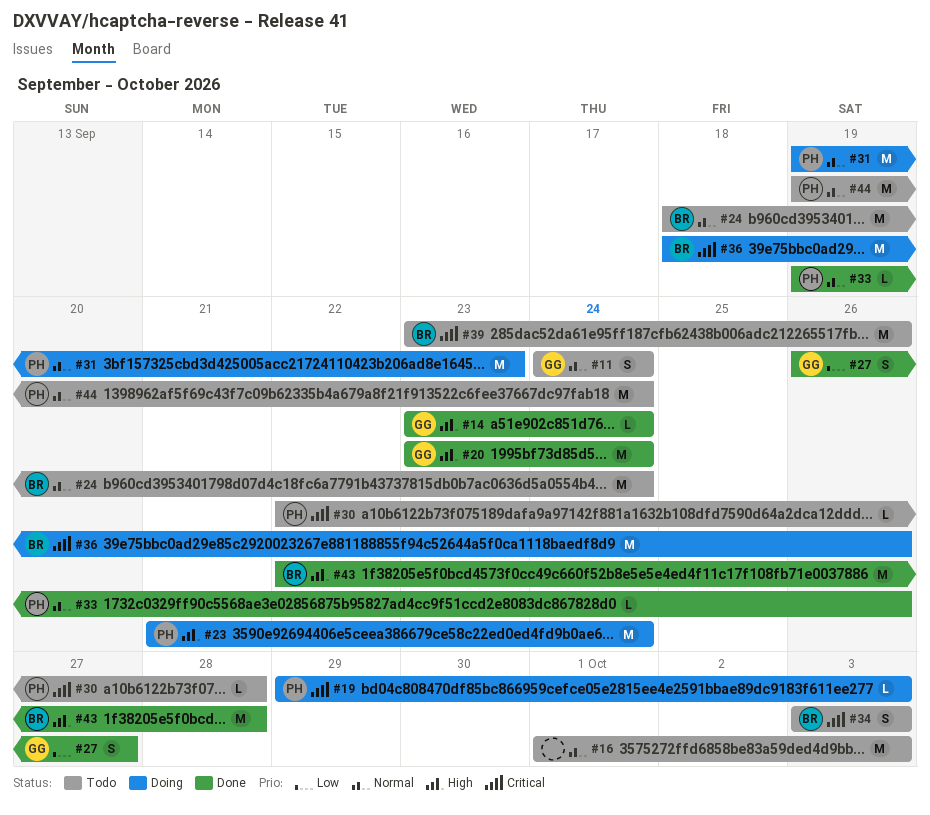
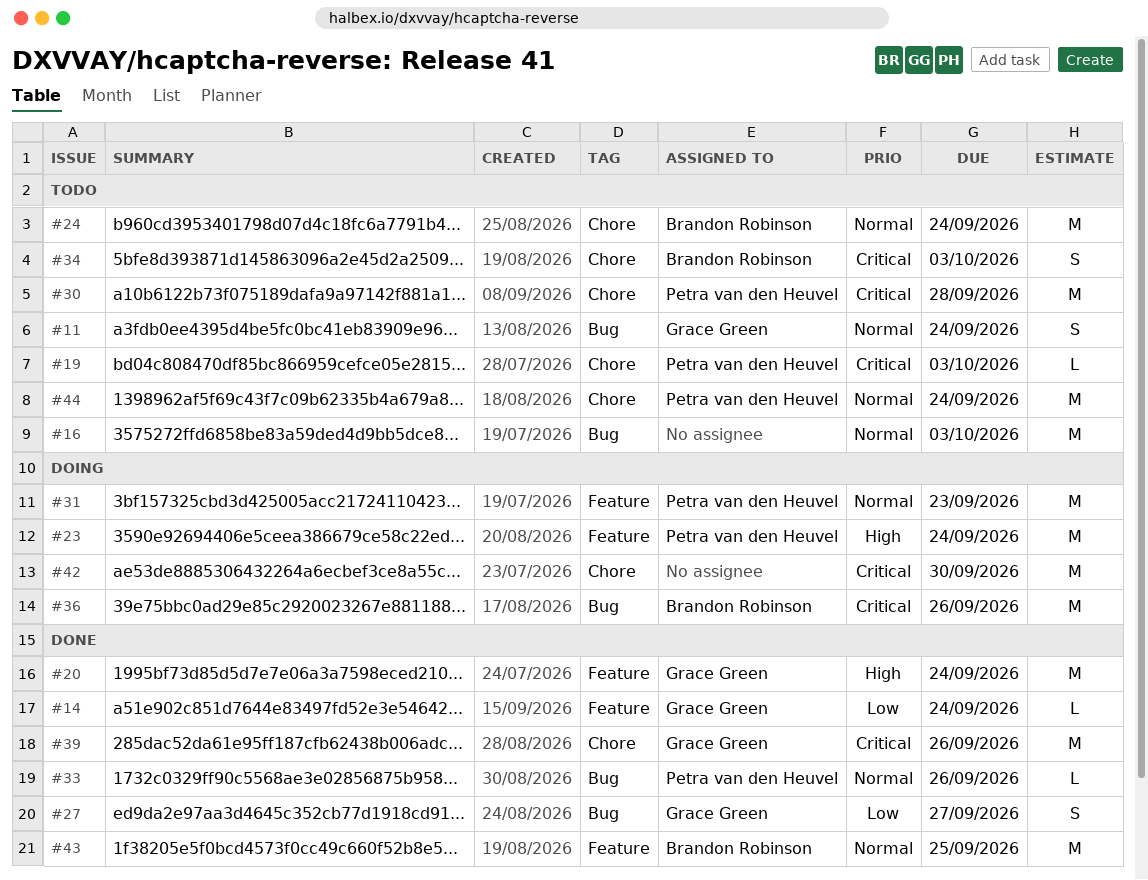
#14, priority: High -> Low
#19, status: Doing -> Todo
#30, estimate: L -> M
#39, status: Todo -> Done
#39, owner: Brandon Robinson -> Grace Green
#42: none -> present
#43, priority: High -> Normal
#43, due: Sep 28 -> Sep 25

